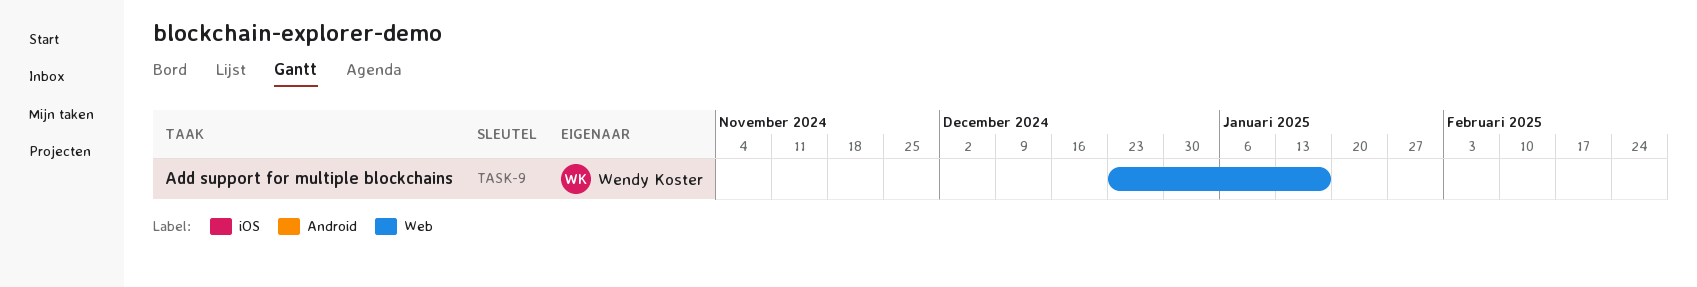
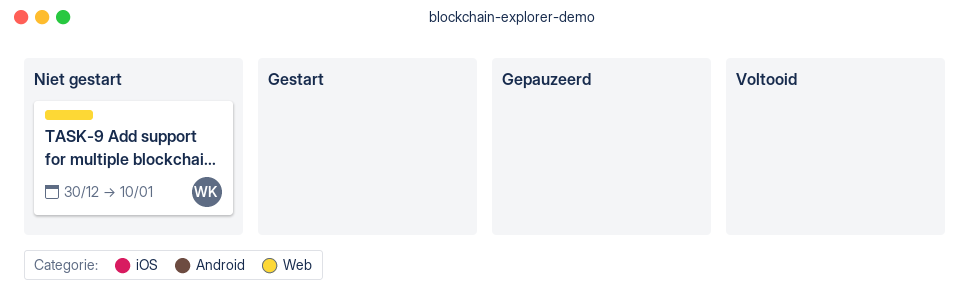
TASK-9, start: Dec 23 -> Dec 30
TASK-9, due: Jan 17 -> Jan 10

